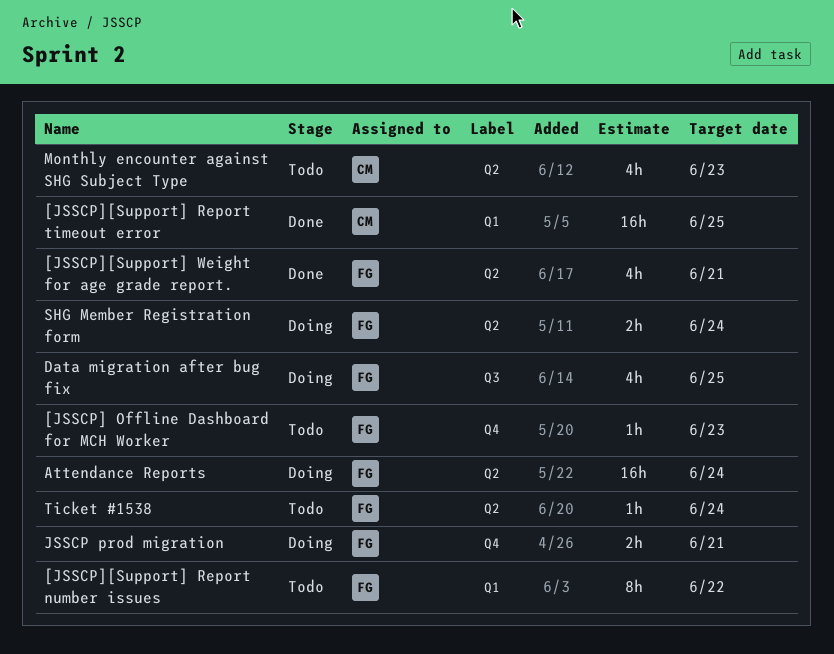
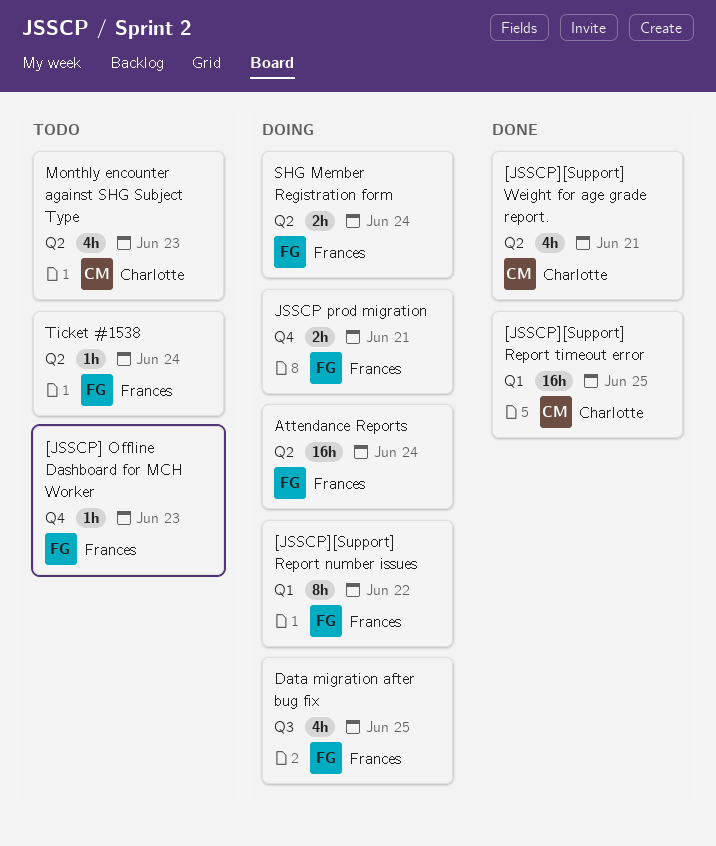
[JSSCP][Support] Report number issues, status: Todo -> Doing
[JSSCP][Support] Weight for age grade report., owner: Frances -> Charlotte

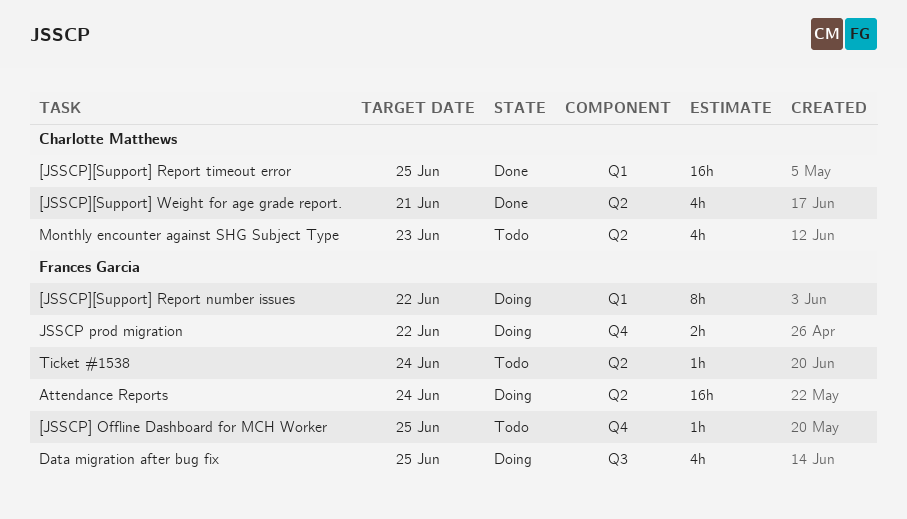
[JSSCP] Offline Dashboard for MCH Worker, due: Jun 23 -> Jun 25
JSSCP prod migration, due: Jun 21 -> Jun 22
SHG Member Registration form: present -> none

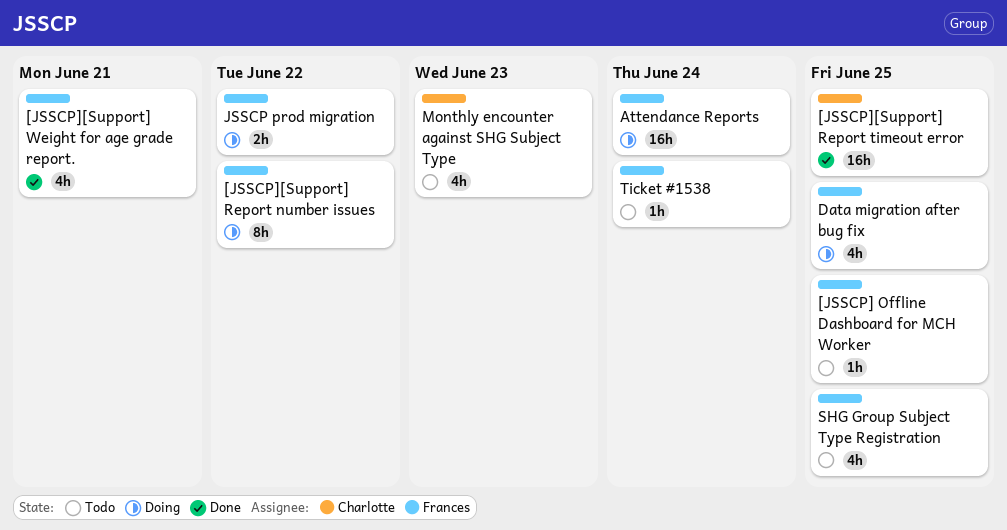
[JSSCP][Support] Weight for age grade report., owner: Charlotte Matthews -> Frances Garcia
SHG Group Subject Type Registration: none -> present

